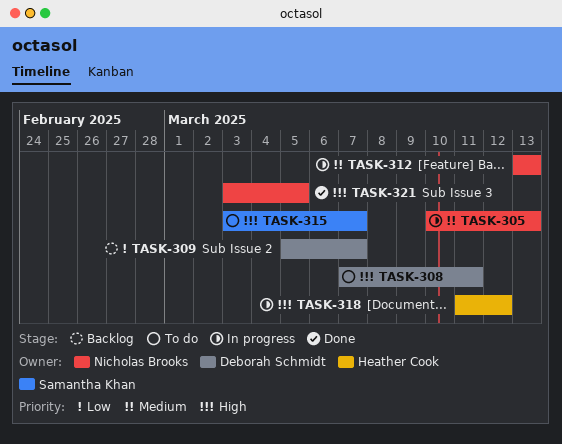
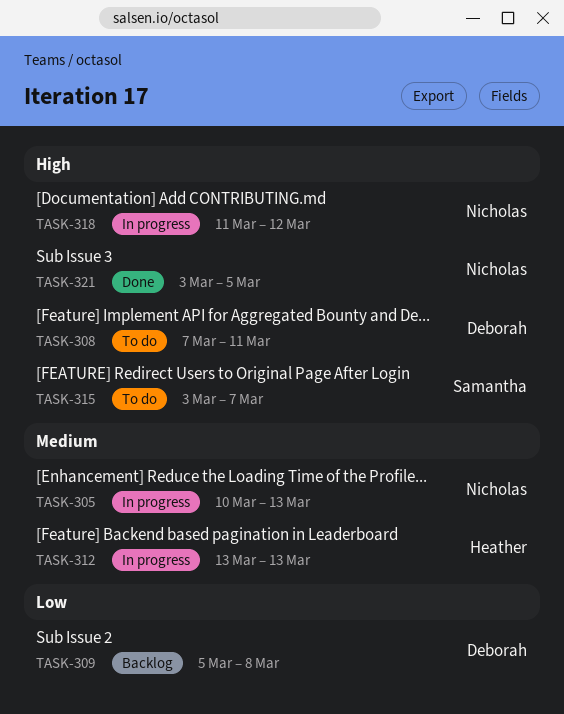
TASK-309, due: Mar 7 -> Mar 8
TASK-312, owner: Nicholas Brooks -> Heather Cook
TASK-318, owner: Heather Cook -> Nicholas Brooks

